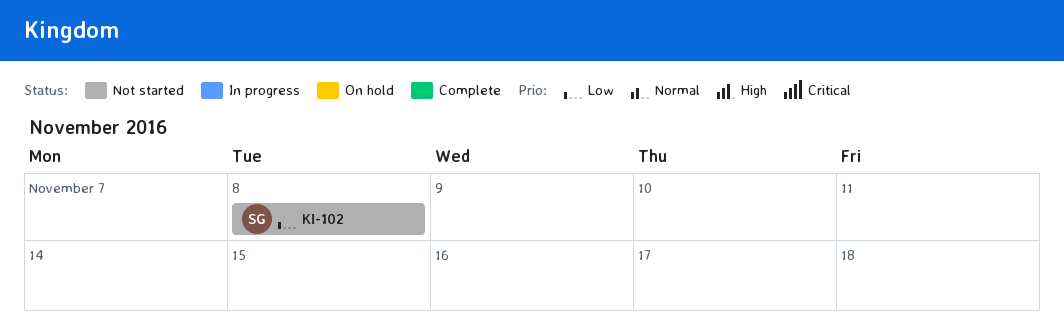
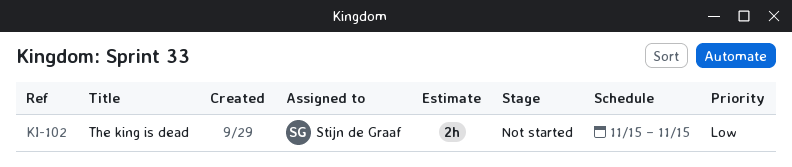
KI-102, start: Nov 8 -> Nov 15
KI-102, due: Nov 8 -> Nov 15

